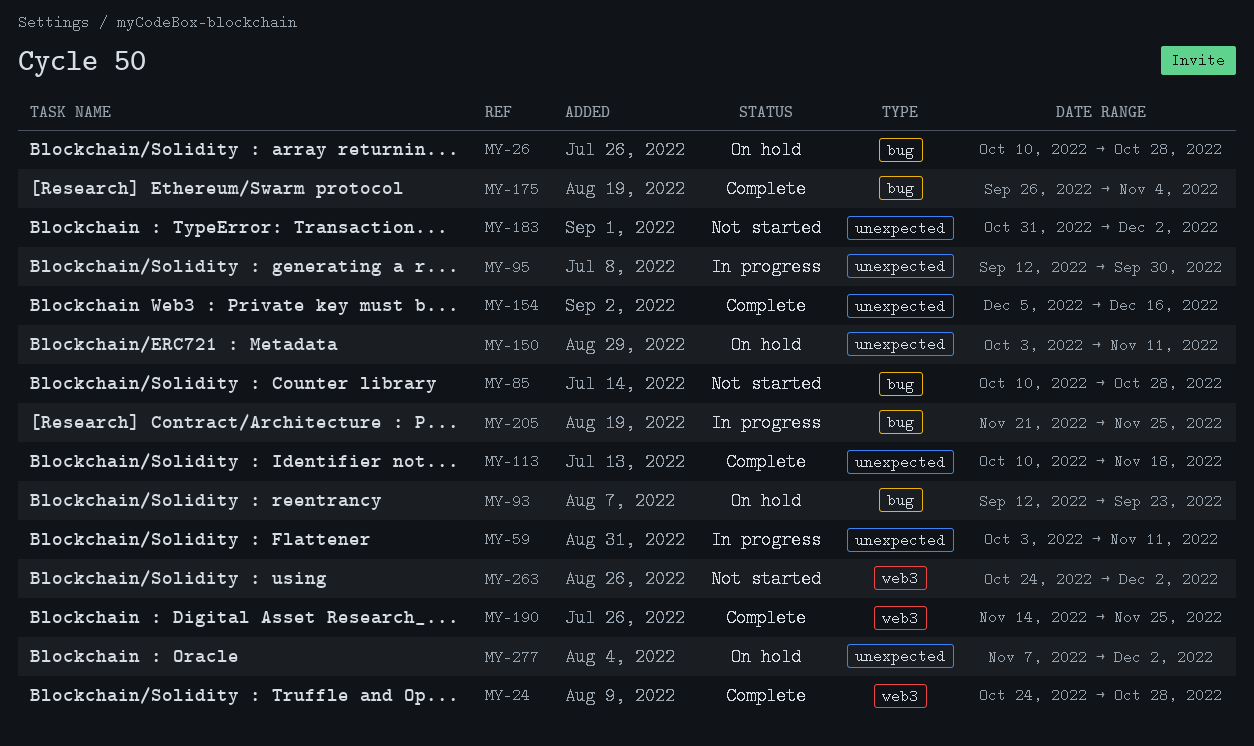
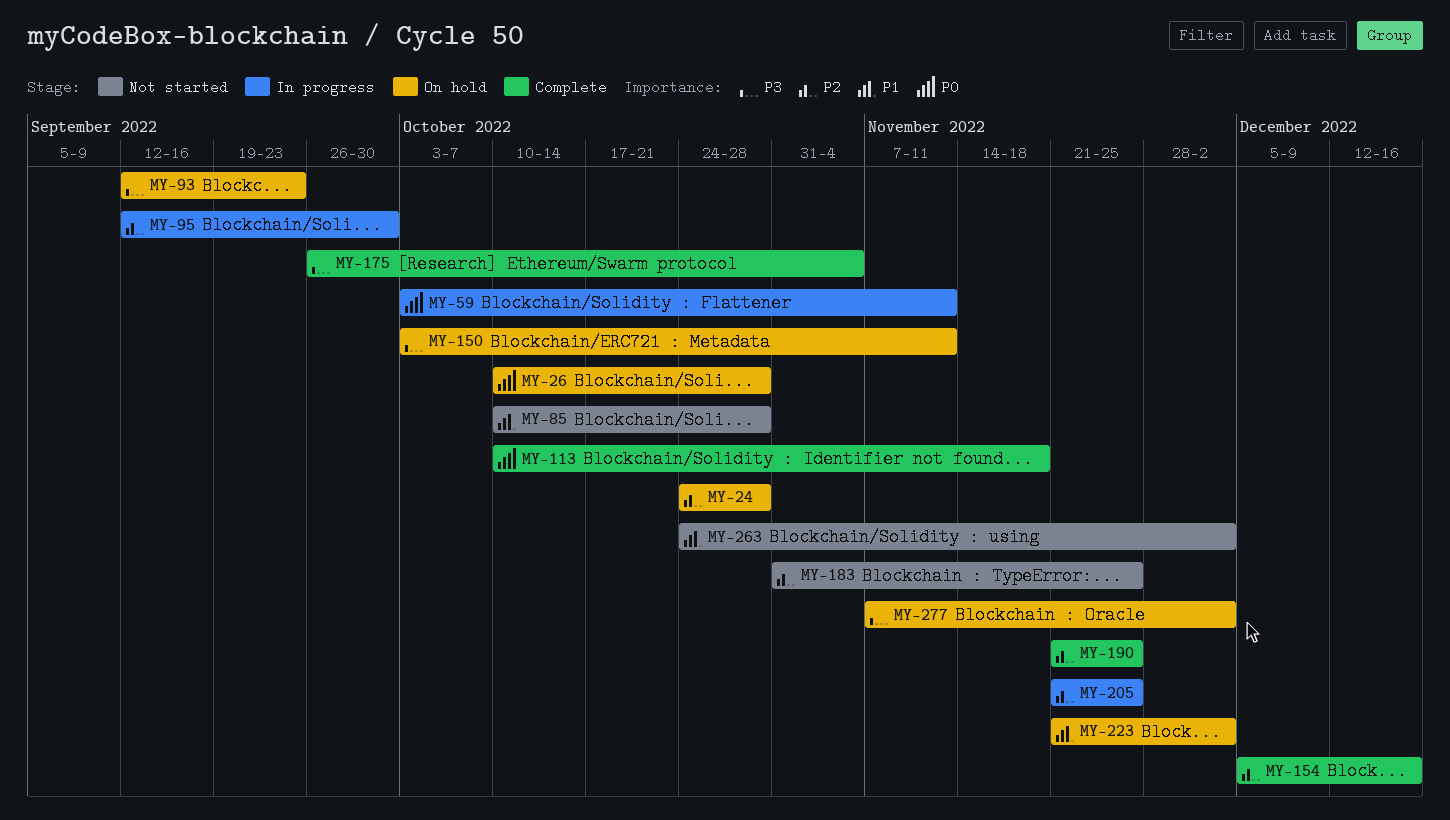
MY-24, status: Complete -> On hold
MY-183, due: Dec 2 -> Nov 25
MY-190, start: Nov 14 -> Nov 21
MY-223: none -> present

